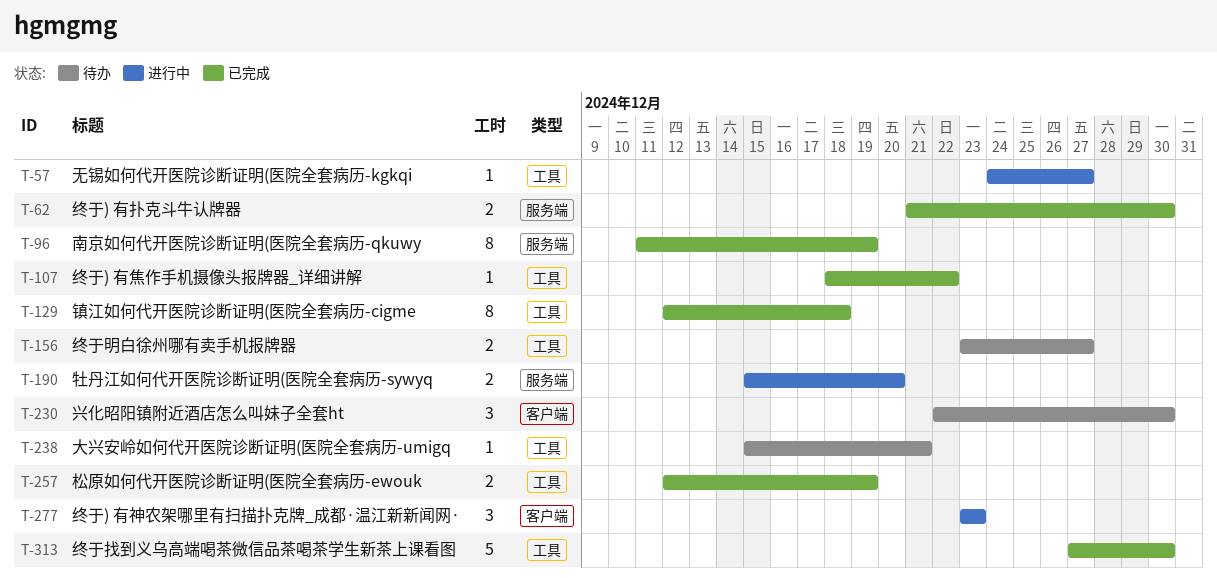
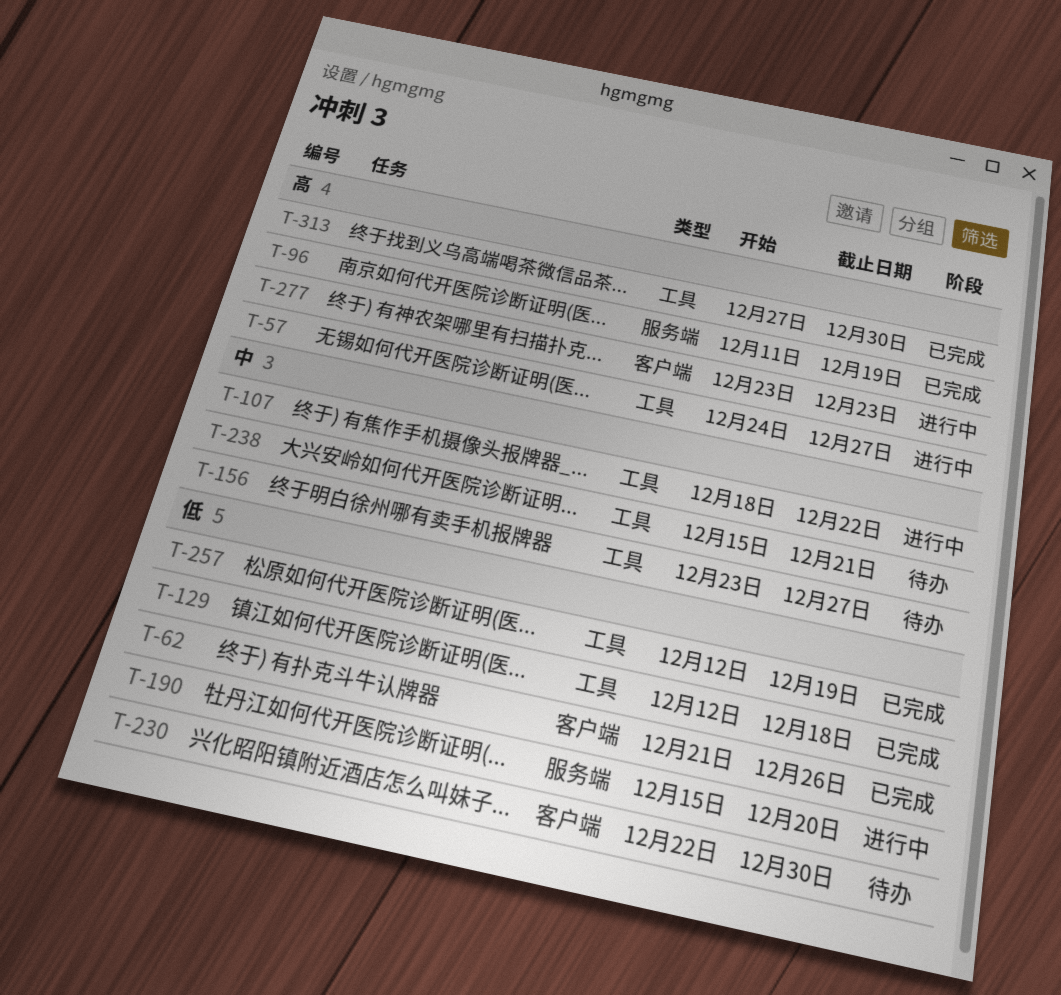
T-62, label: 服务端 -> 客户端
T-62, due: Dec 30 -> Dec 26
T-107, status: 已完成 -> 进行中

